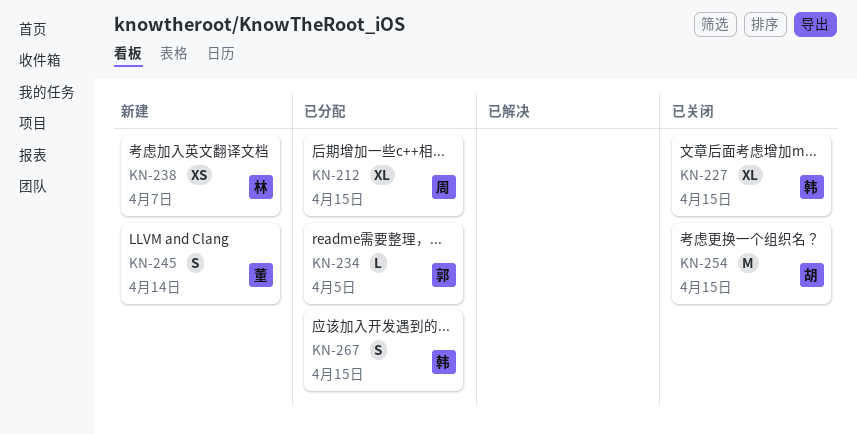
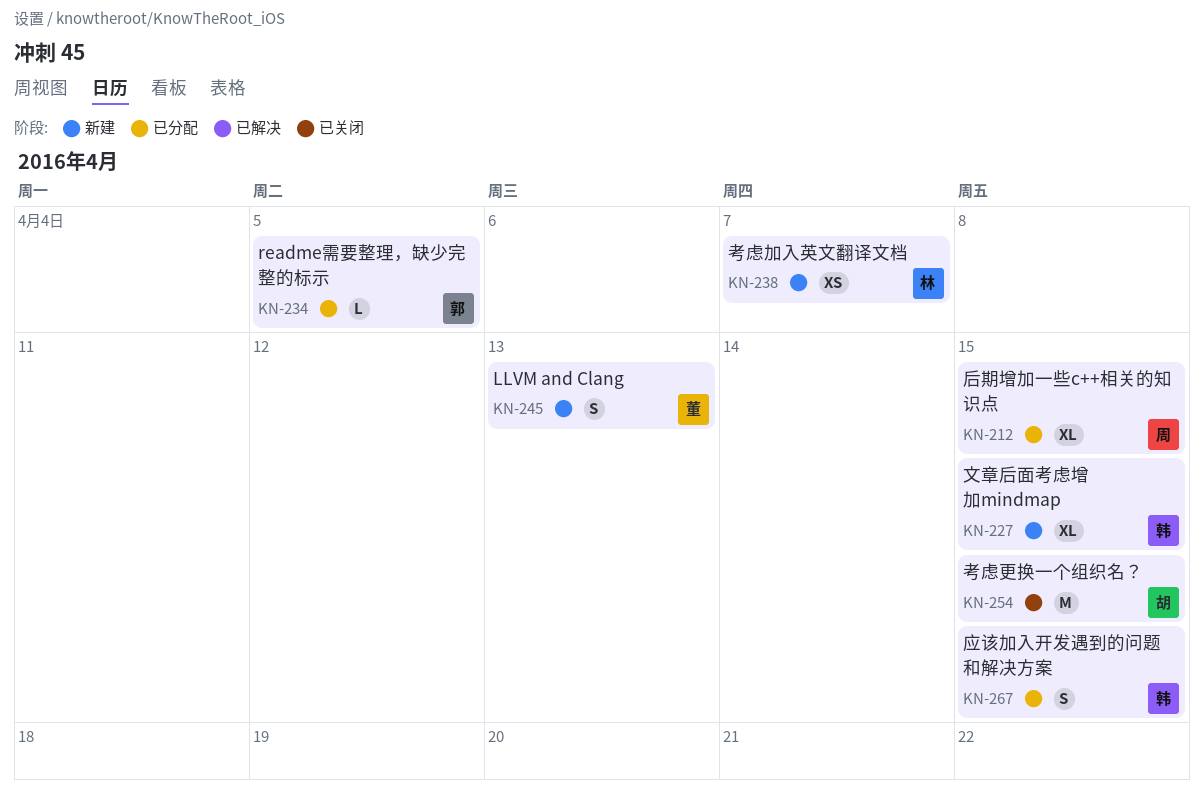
KN-227, status: 已关闭 -> 新建
KN-245, due: Apr 14 -> Apr 13

